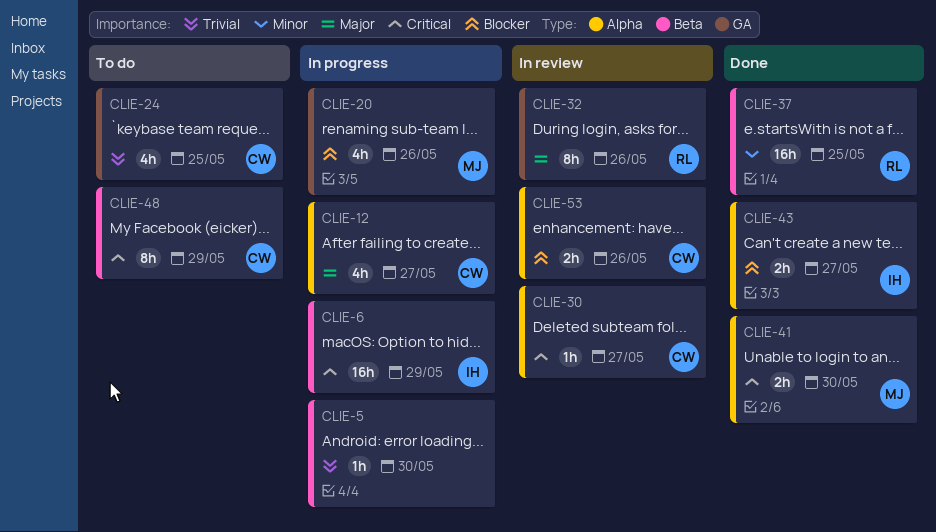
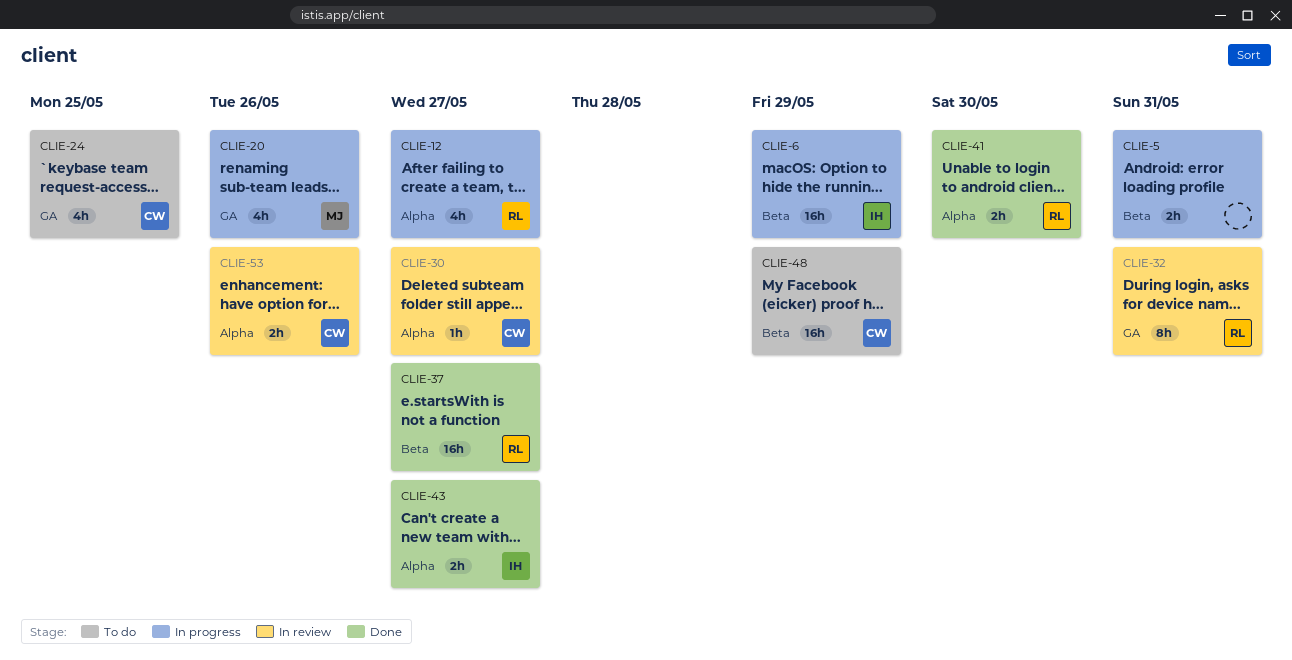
CLIE-5, estimate: 1h -> 2h
CLIE-5, due: May 30 -> May 31
CLIE-12, owner: CW -> RL
CLIE-32, due: May 26 -> May 31
CLIE-37, due: May 25 -> May 27
CLIE-41, owner: MJ -> RL
CLIE-48, estimate: 8h -> 16h

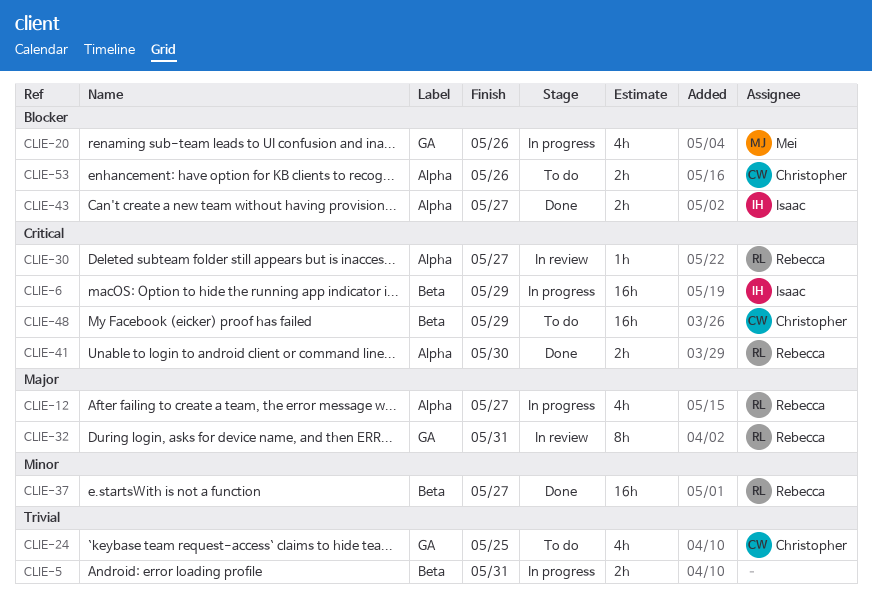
CLIE-30, owner: Christopher -> Rebecca
CLIE-53, status: In review -> To do

